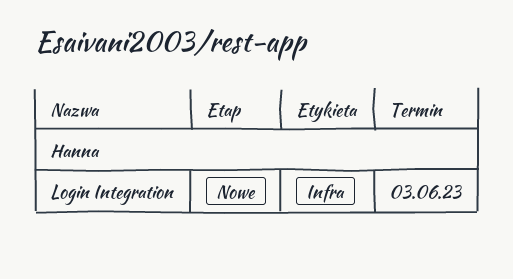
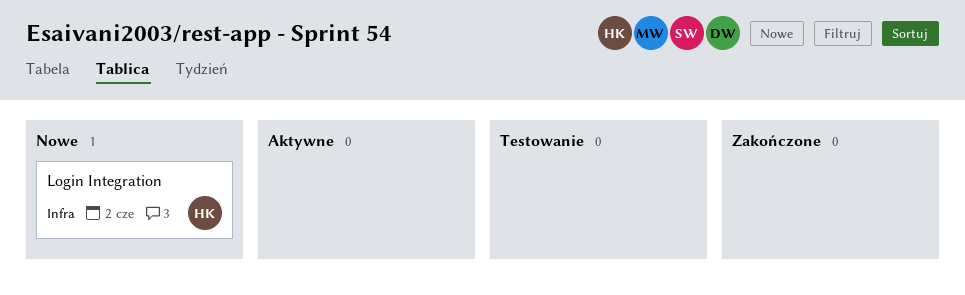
Login Integration, due: Jun 3 -> Jun 2

